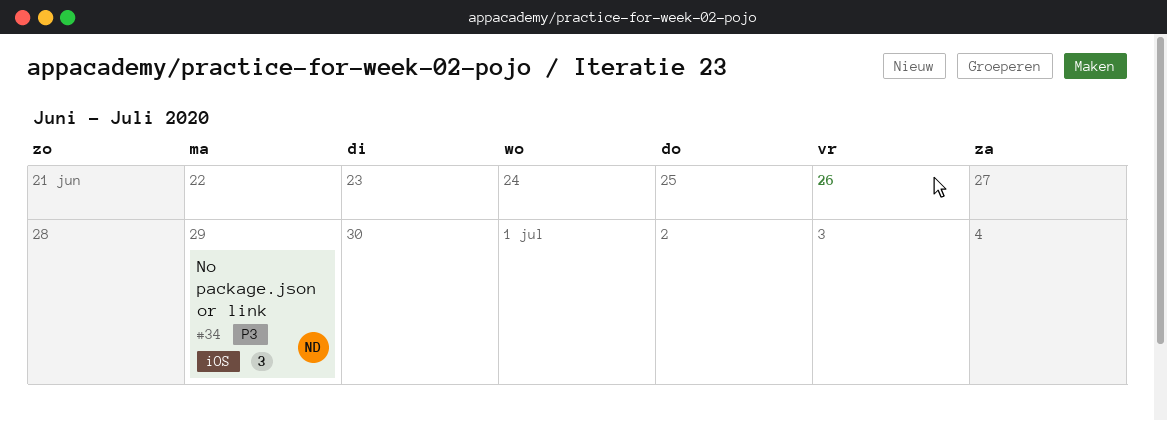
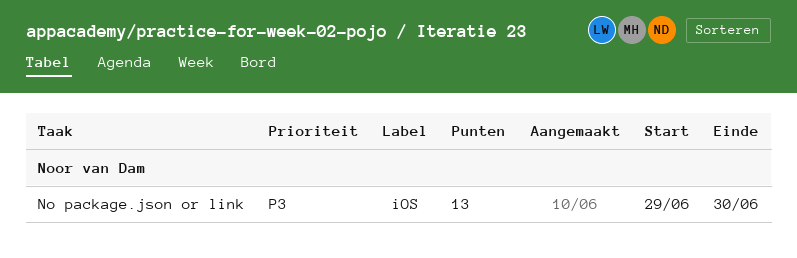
No package.json or link, estimate: 3 -> 13
No package.json or link, due: Jun 29 -> Jun 30

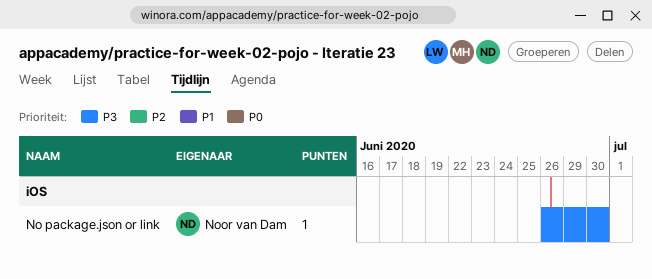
No package.json or link, estimate: 13 -> 1
No package.json or link, start: Jun 29 -> Jun 26

